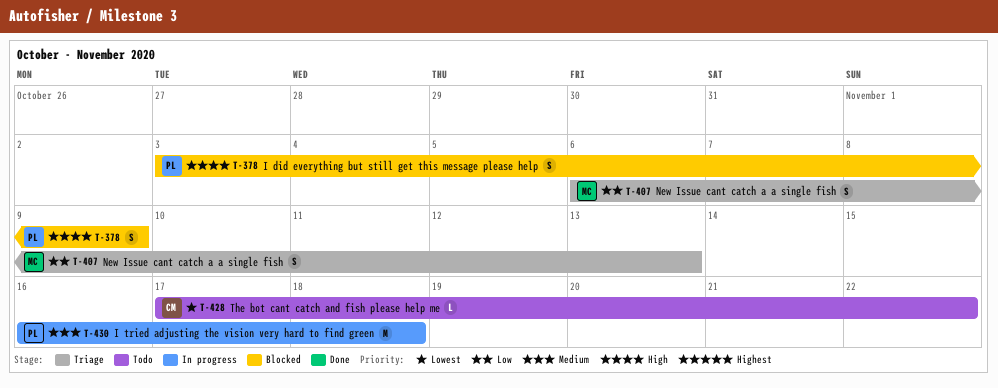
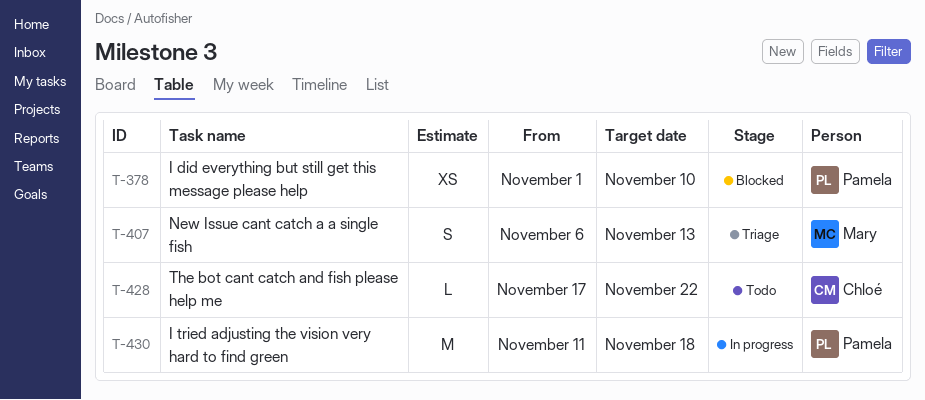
T-378, estimate: S -> XS
T-378, start: Nov 3 -> Nov 1
T-378, due: Nov 9 -> Nov 10
T-430, start: Nov 16 -> Nov 11

